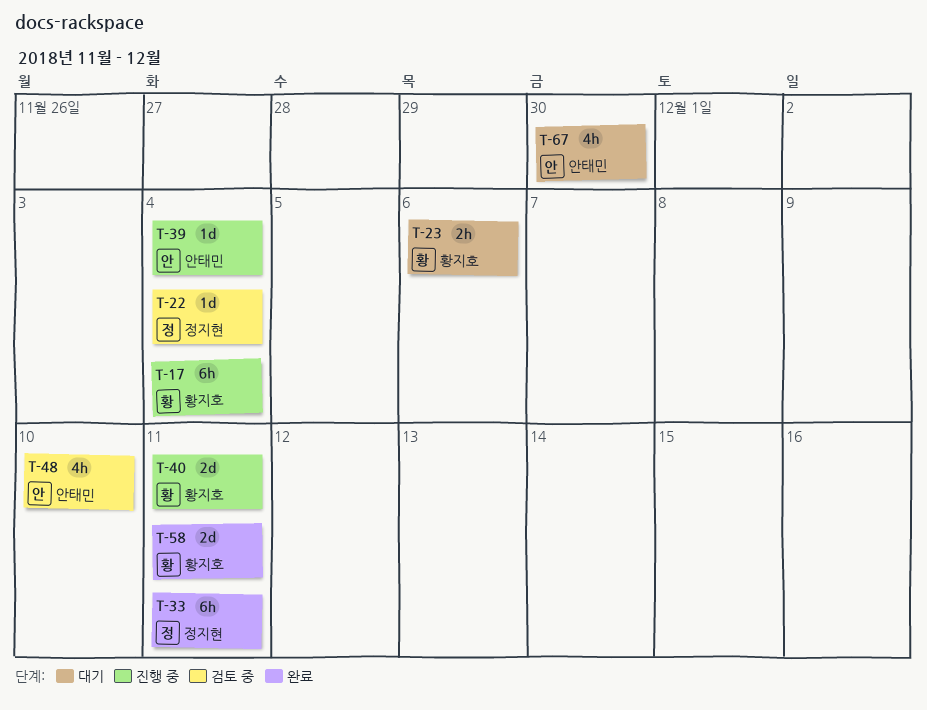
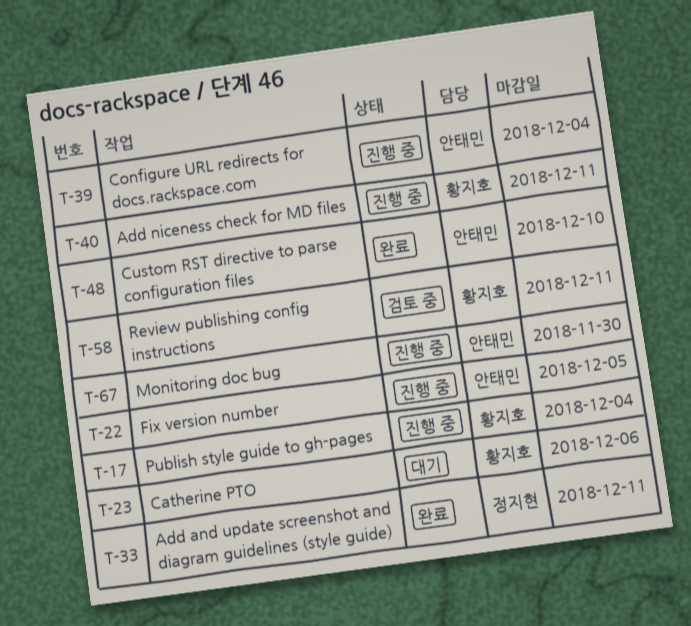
T-22, status: 검토 중 -> 진행 중
T-22, owner: 정지현 -> 안태민
T-22, due: Dec 4 -> Dec 5
T-48, status: 검토 중 -> 완료
T-58, status: 완료 -> 검토 중
T-67, status: 대기 -> 진행 중

